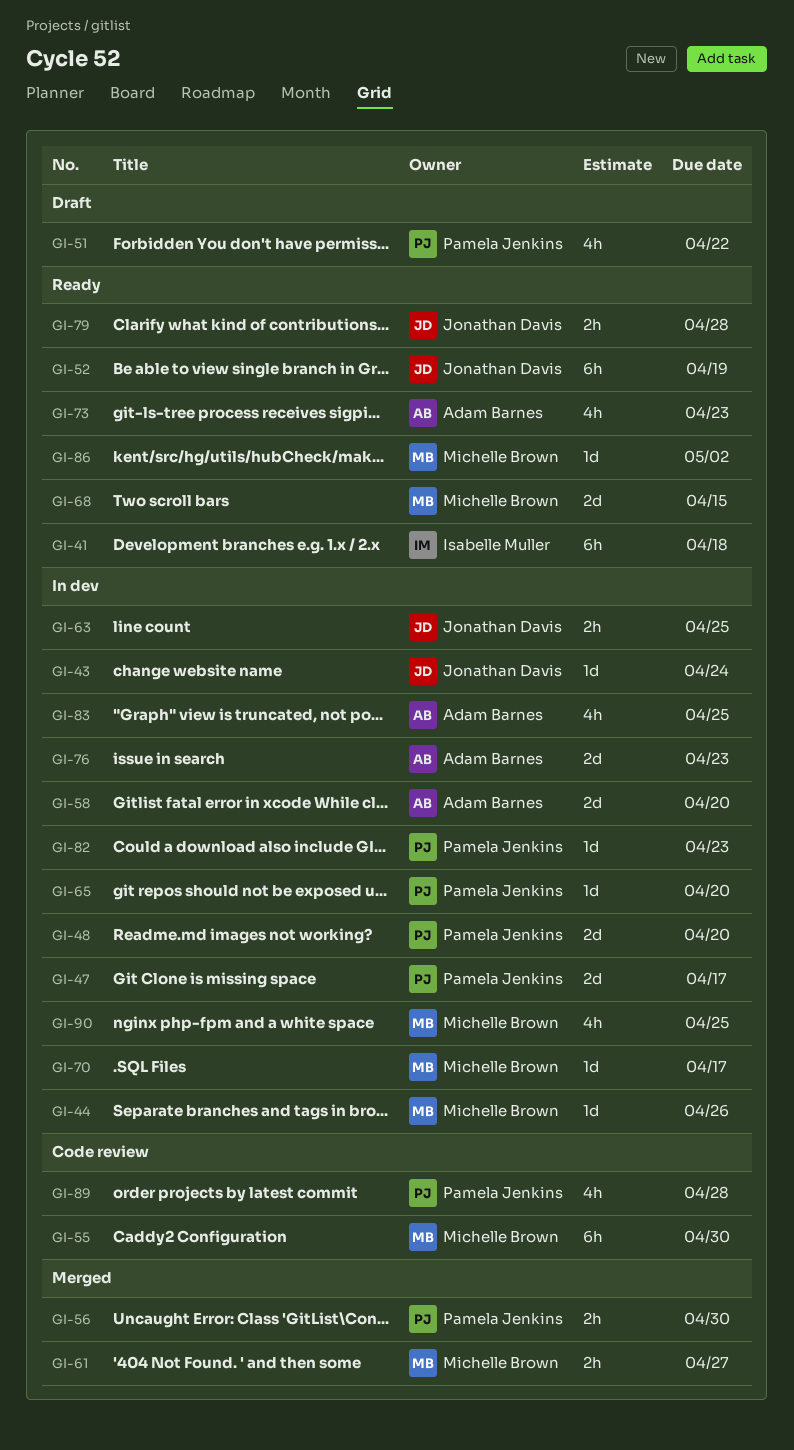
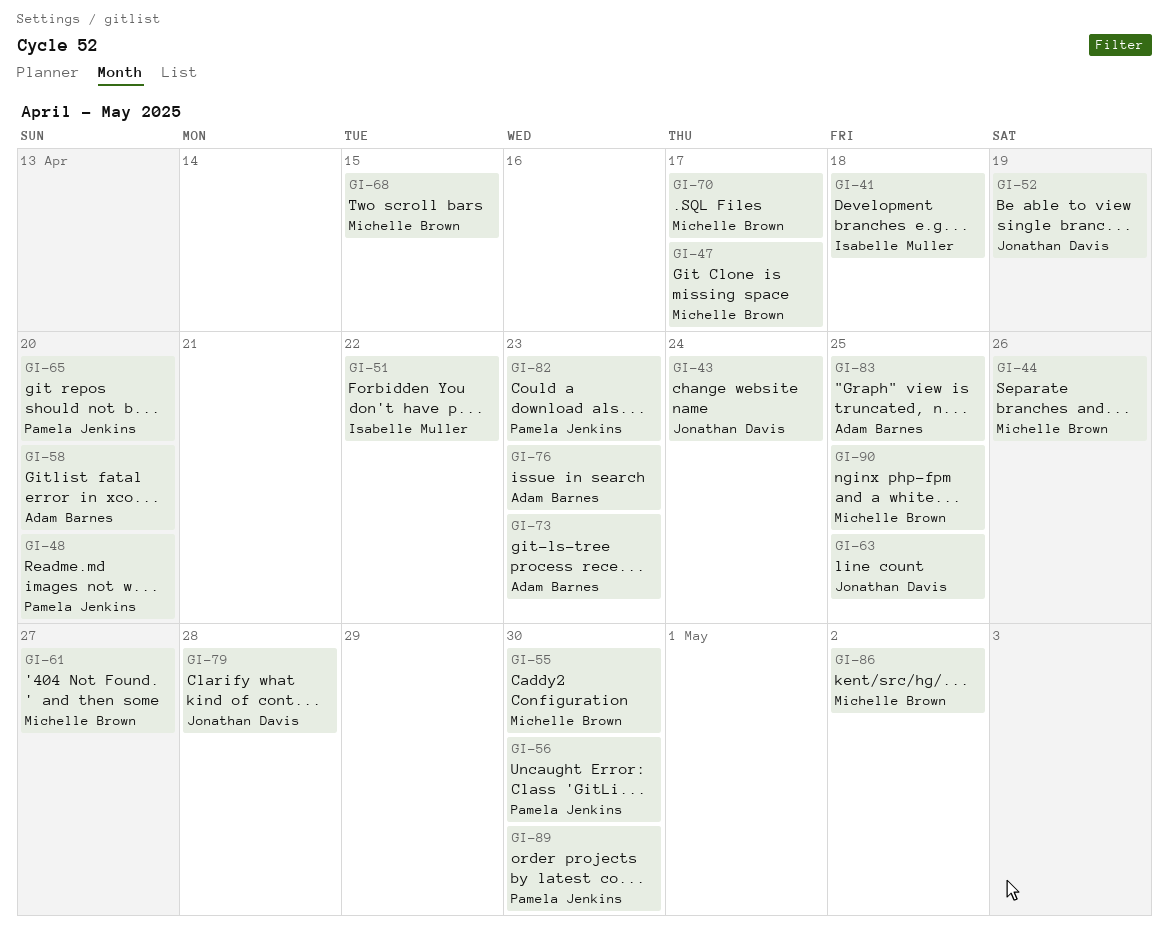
GI-47, owner: Pamela Jenkins -> Michelle Brown
GI-51, owner: Pamela Jenkins -> Isabelle Muller
GI-89, due: Apr 28 -> Apr 30

